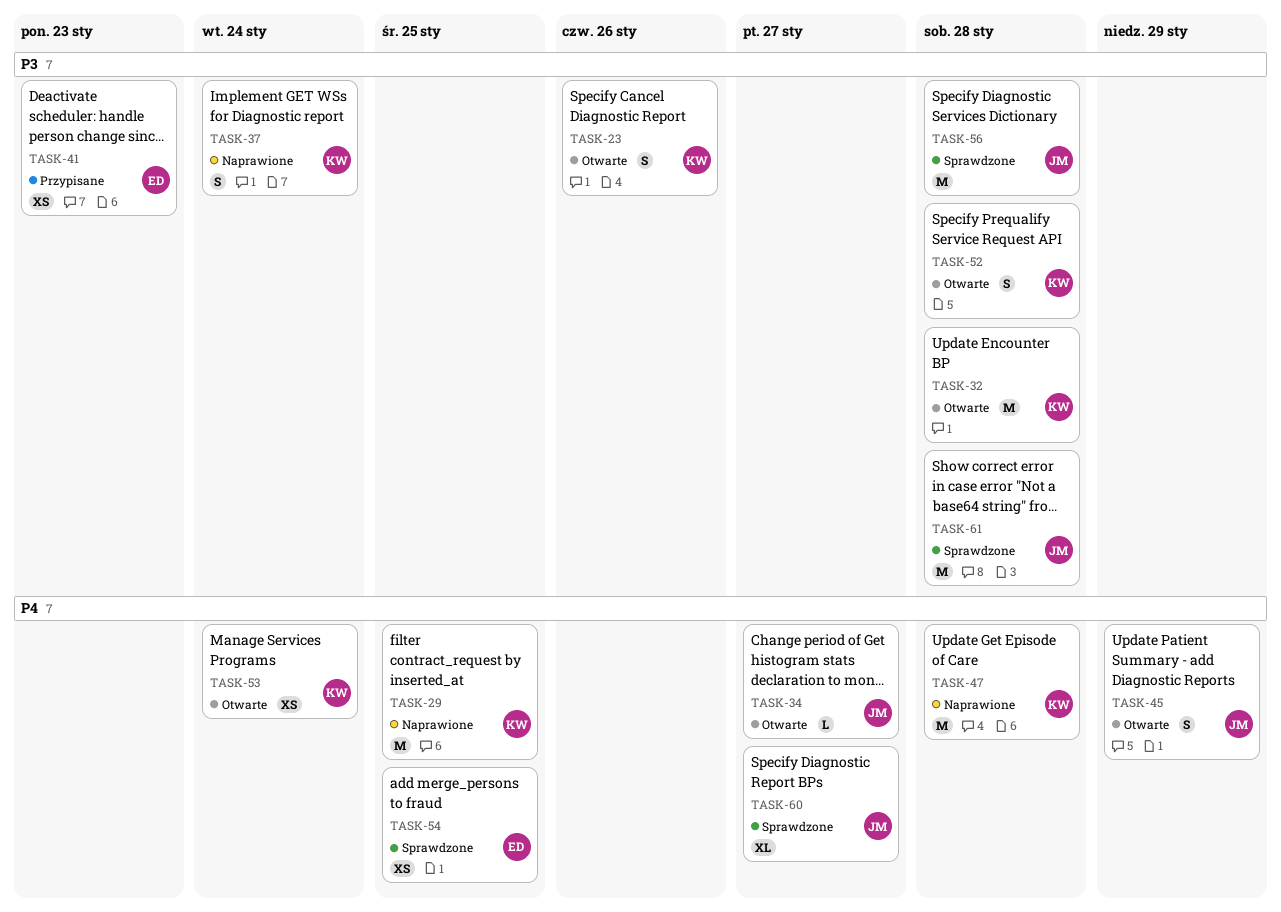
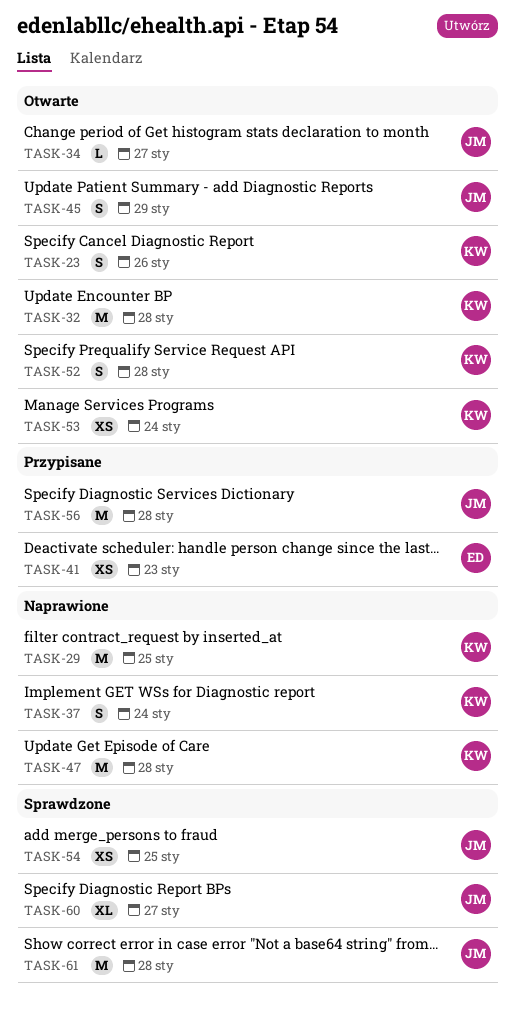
TASK-54, owner: ED -> JM
TASK-56, status: Sprawdzone -> Przypisane

